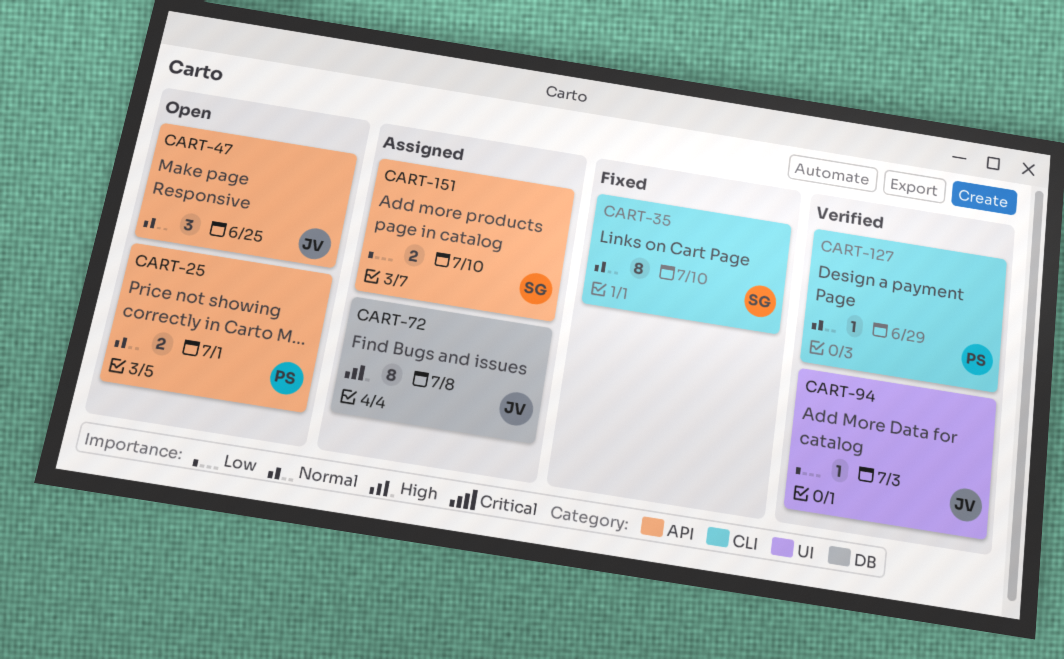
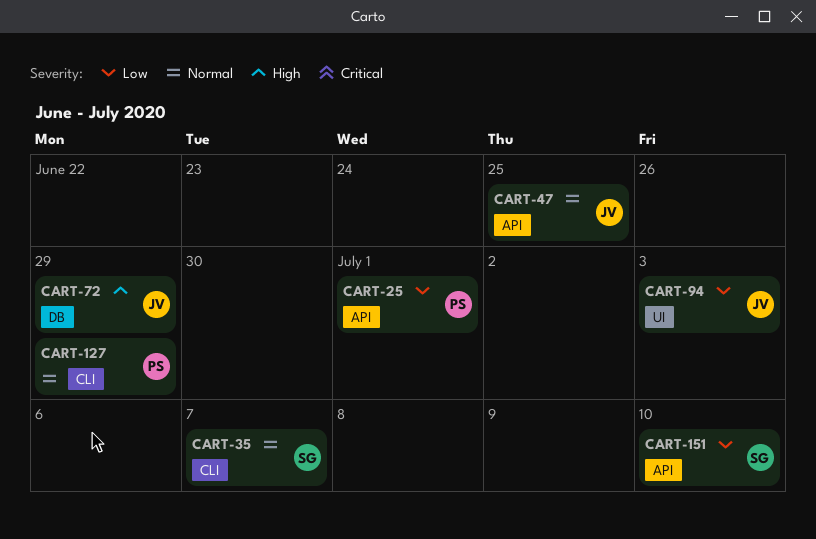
CART-25, priority: Normal -> Low
CART-35, due: Jul 10 -> Jul 7
CART-72, due: Jul 8 -> Jun 29

